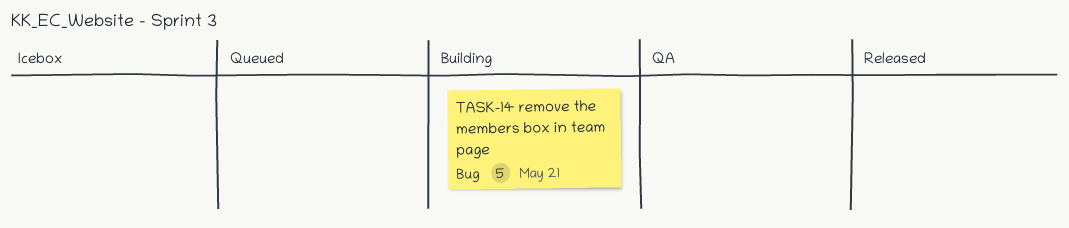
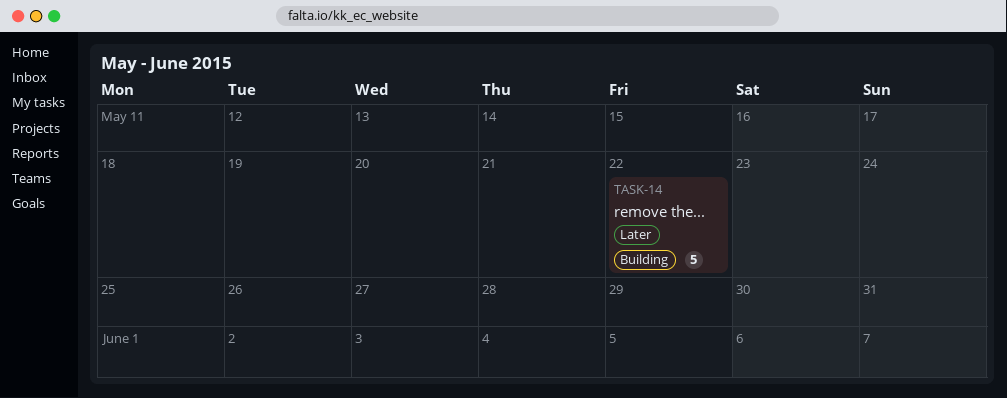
TASK-14, due: May 21 -> May 22

